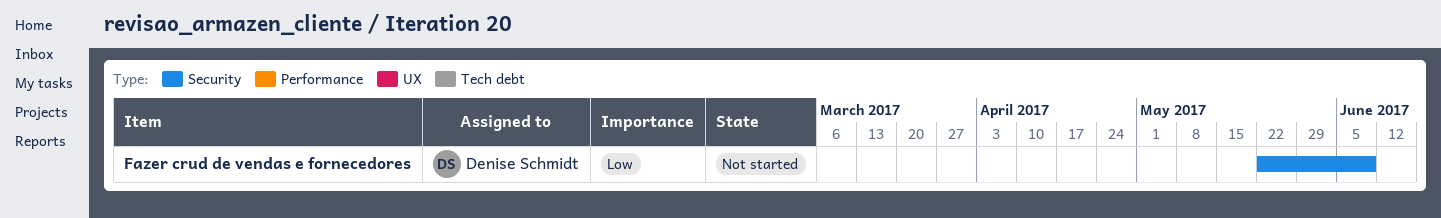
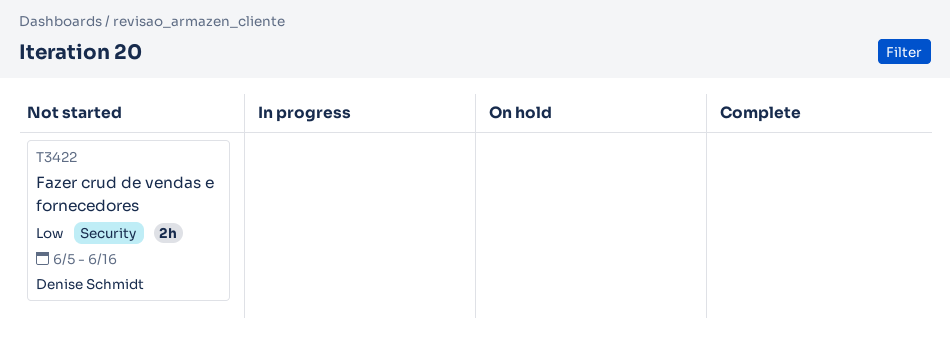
Fazer crud de vendas e fornecedores, start: May 22 -> Jun 5
Fazer crud de vendas e fornecedores, due: Jun 9 -> Jun 16

